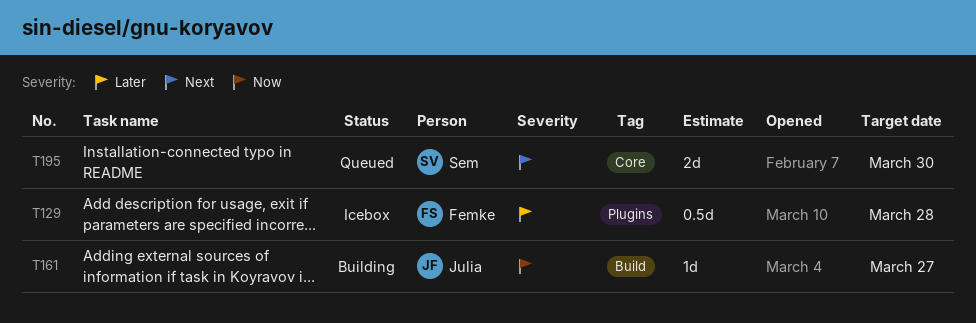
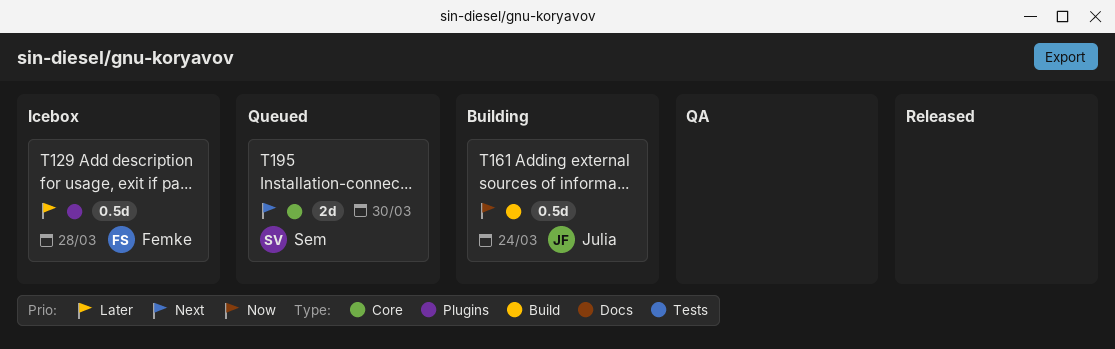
T161, estimate: 1d -> 0.5d
T161, due: Mar 27 -> Mar 24

